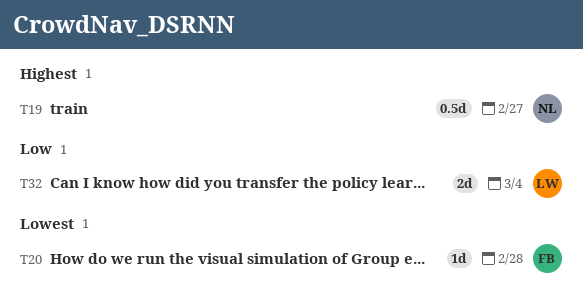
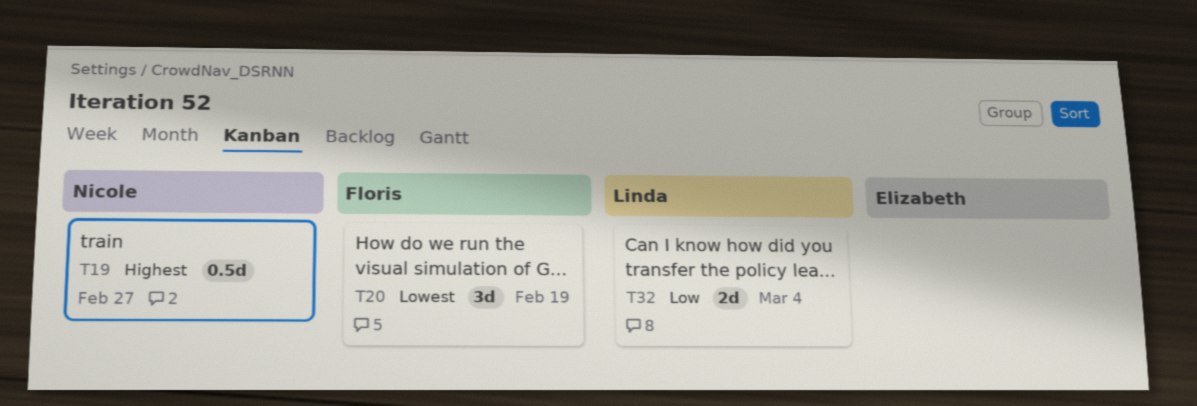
T20, estimate: 1d -> 3d
T20, due: Feb 28 -> Feb 19

